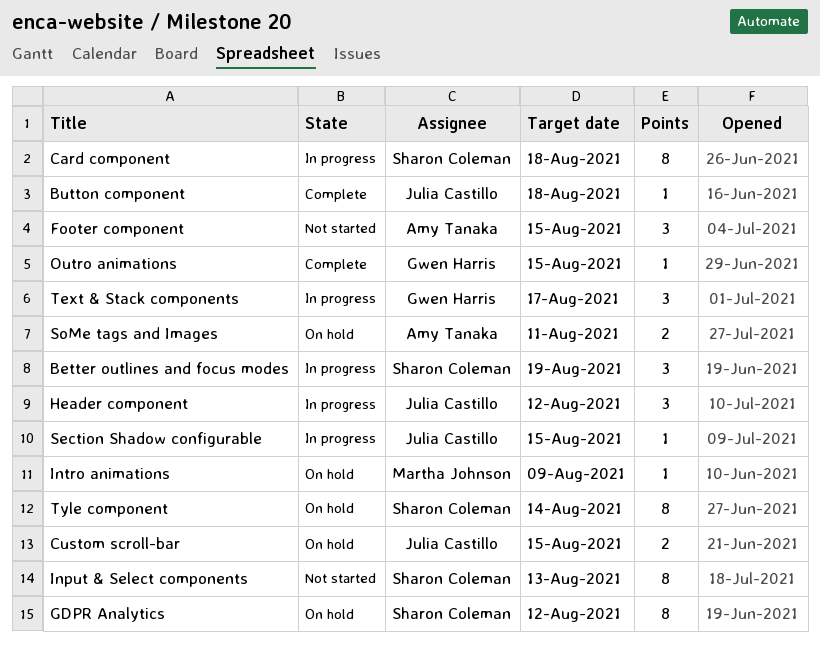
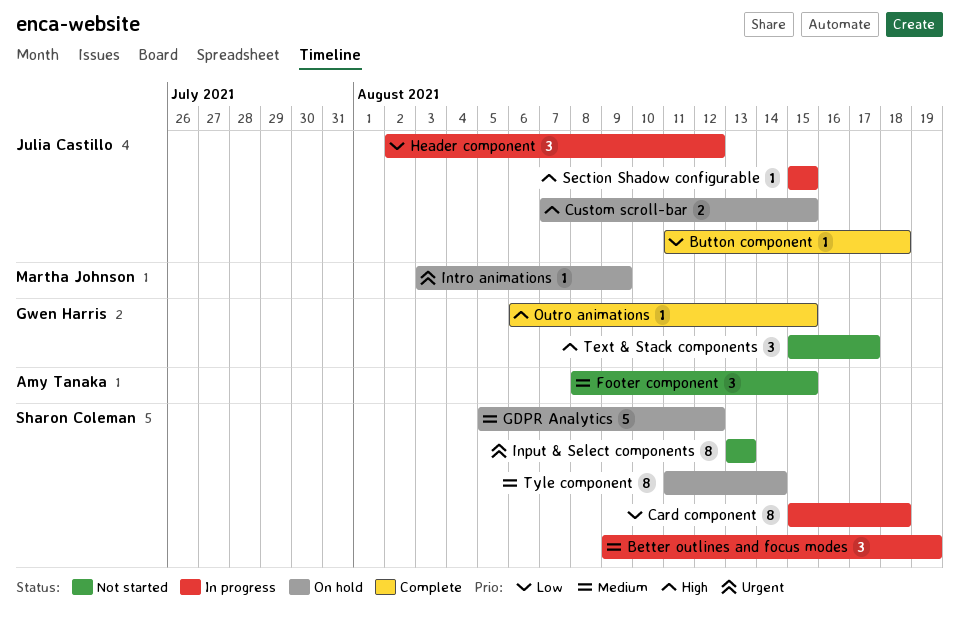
GDPR Analytics, estimate: 8 -> 5
SoMe tags and Images: present -> none
Text & Stack components, status: In progress -> Not started

